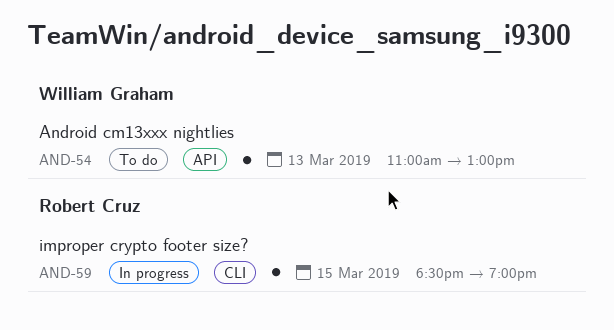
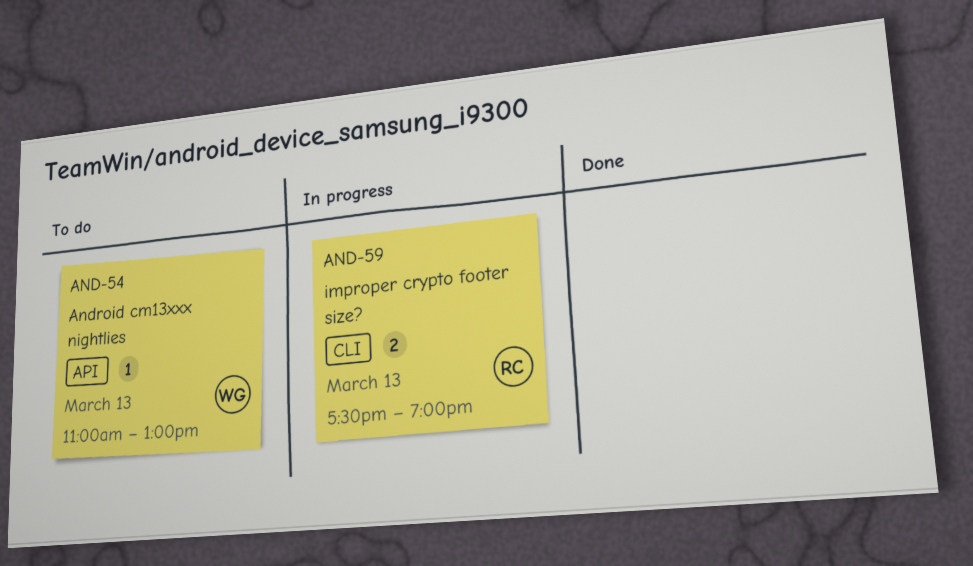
AND-59, estimate: 1 -> 2
AND-59, day: Mar 15 -> Mar 13
AND-59, begins: 18:30 -> 17:30

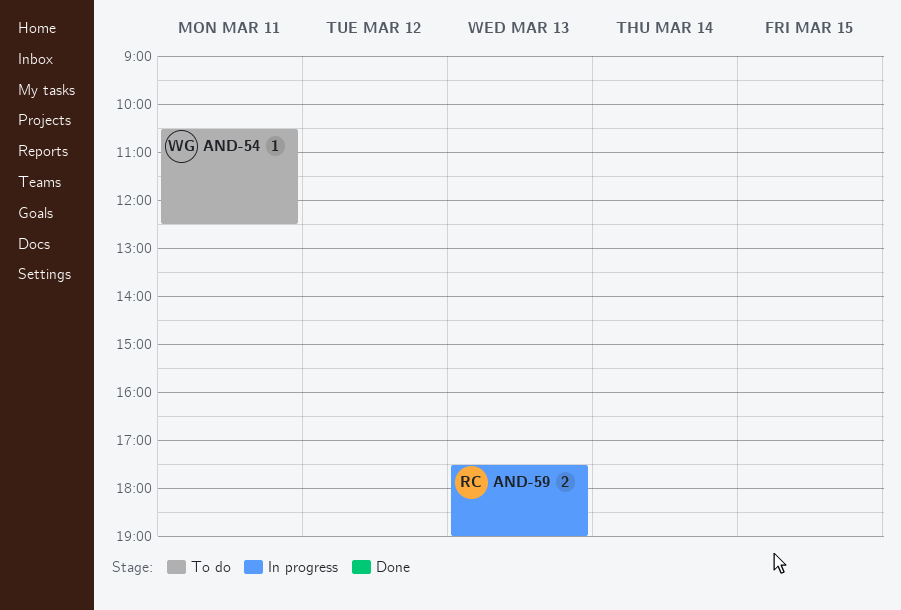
AND-54, day: Mar 13 -> Mar 11
AND-54, begins: 11:00 -> 10:30
AND-54, ends: 13:00 -> 12:30

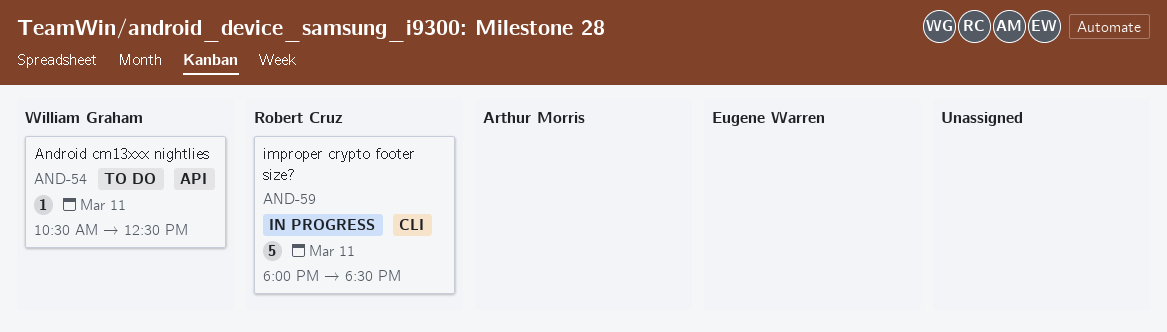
AND-59, estimate: 2 -> 5
AND-59, day: Mar 13 -> Mar 11
AND-59, begins: 17:30 -> 18:00
AND-59, ends: 19:00 -> 18:30

